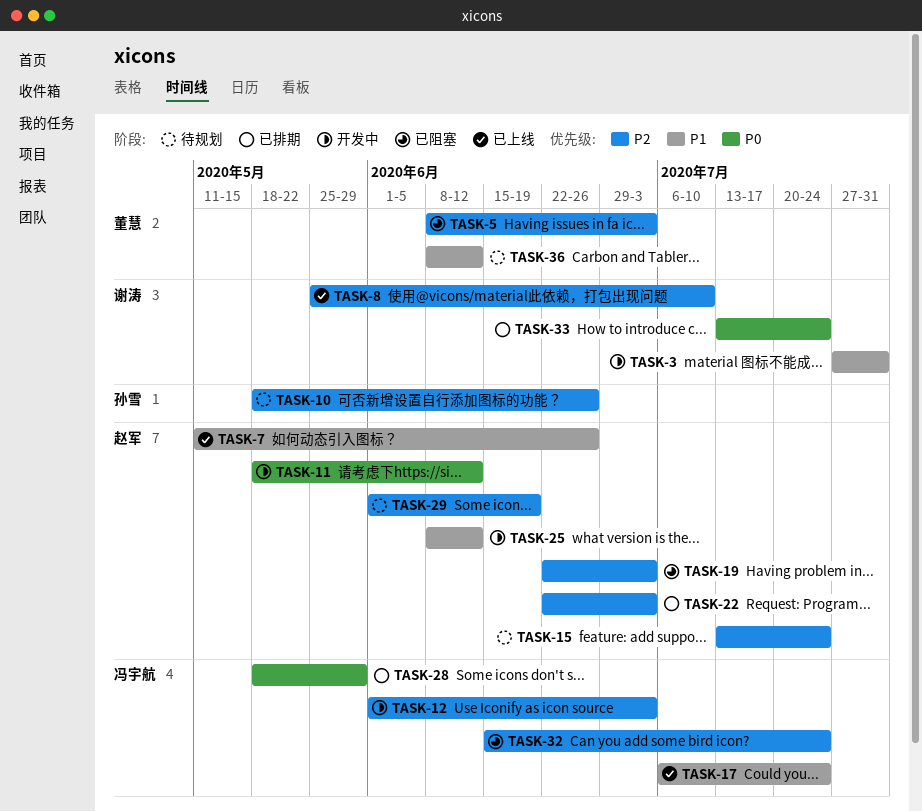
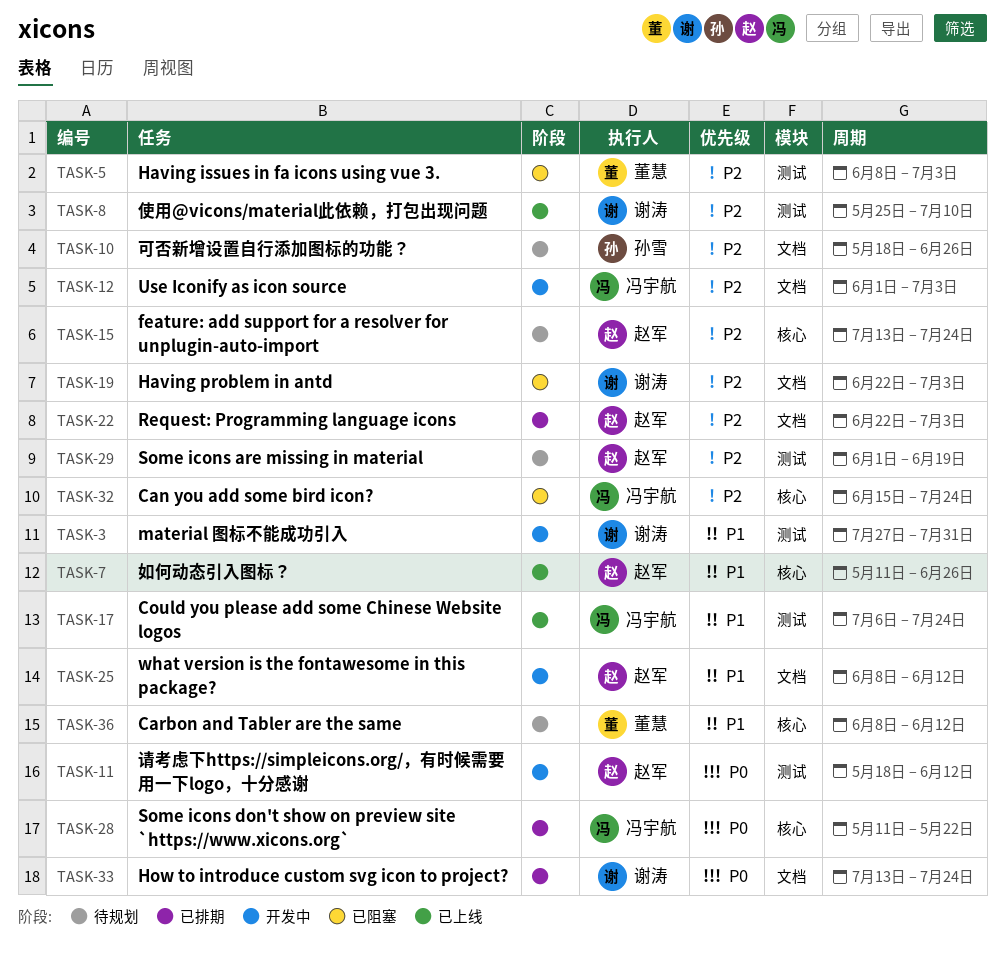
TASK-19, owner: 赵军 -> 谢涛
TASK-28, start: May 18 -> May 11
TASK-28, due: May 29 -> May 22

